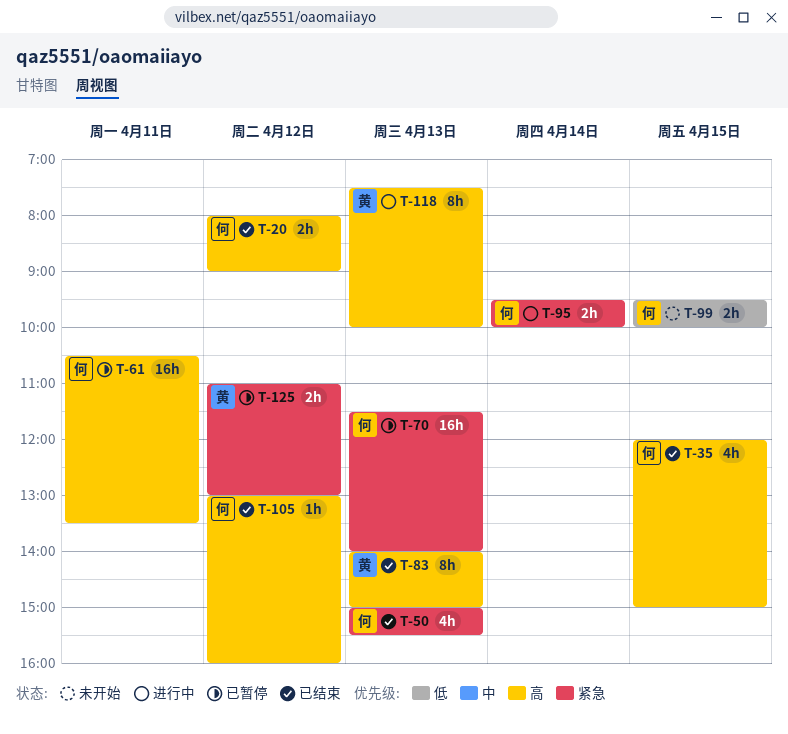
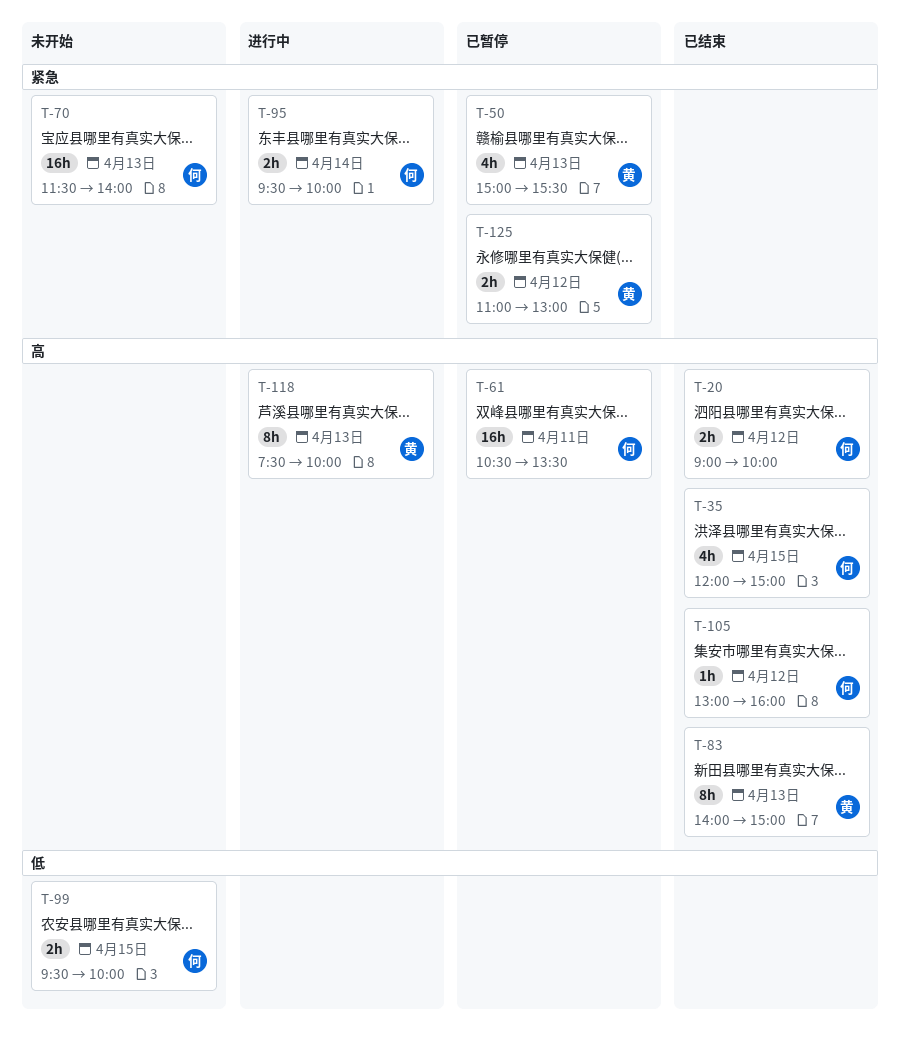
T-20, begins: 08:00 -> 09:00
T-20, ends: 09:00 -> 10:00
T-50, status: 已结束 -> 已暂停
T-50, owner: 何 -> 黄
T-70, status: 已暂停 -> 未开始

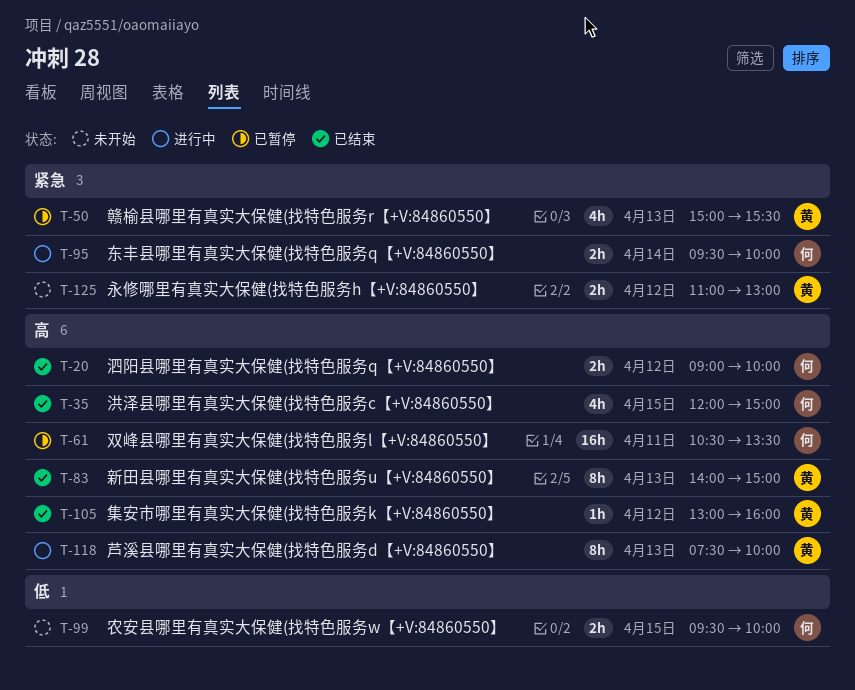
T-70: present -> none
T-105, owner: 何 -> 黄
T-125, status: 已暂停 -> 未开始

